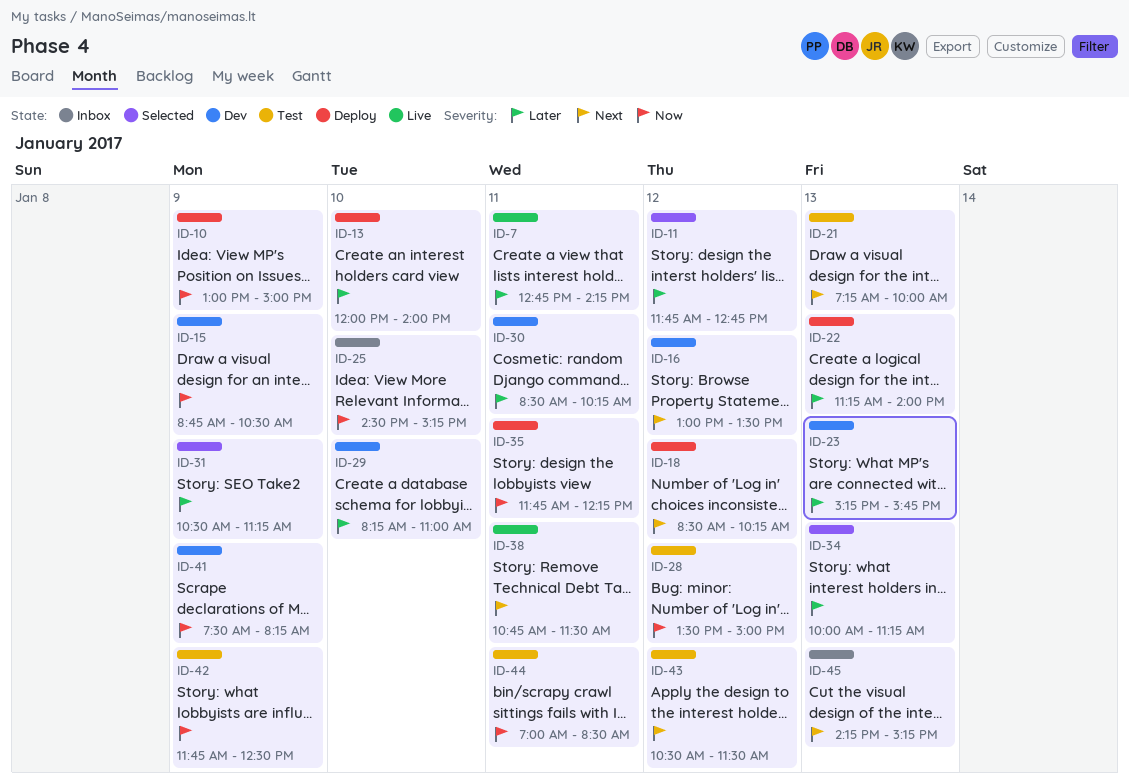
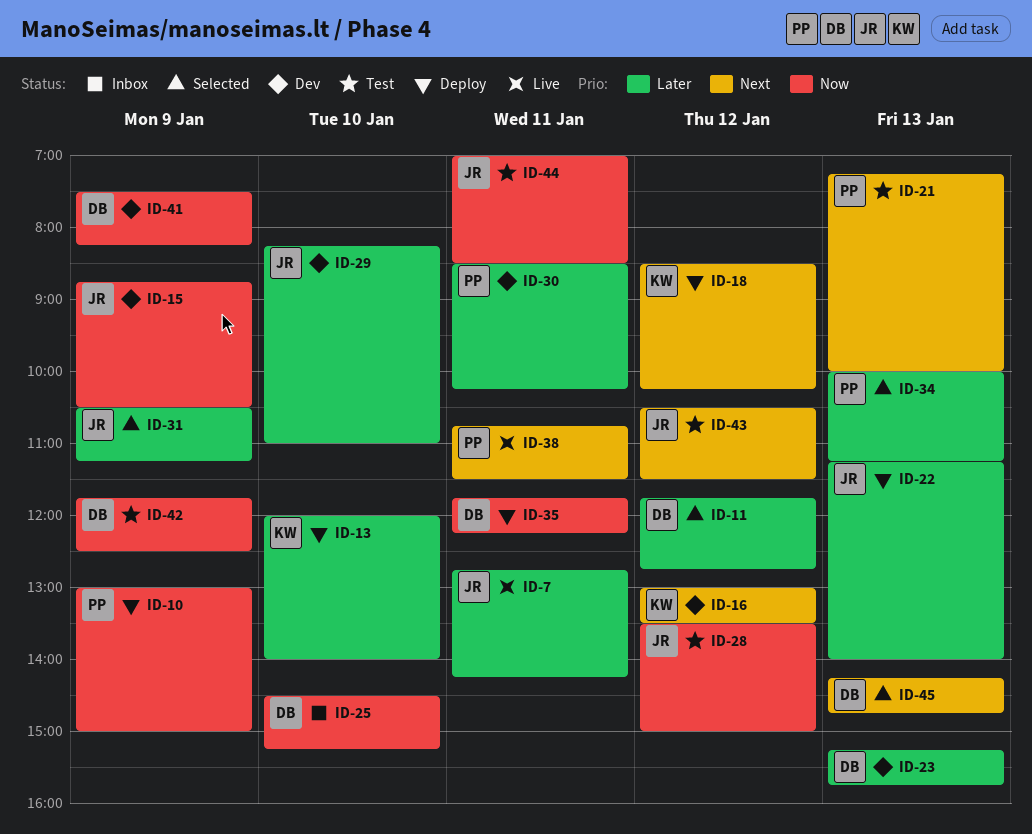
ID-45, status: Inbox -> Selected
ID-45, ends: 15:15 -> 14:45

